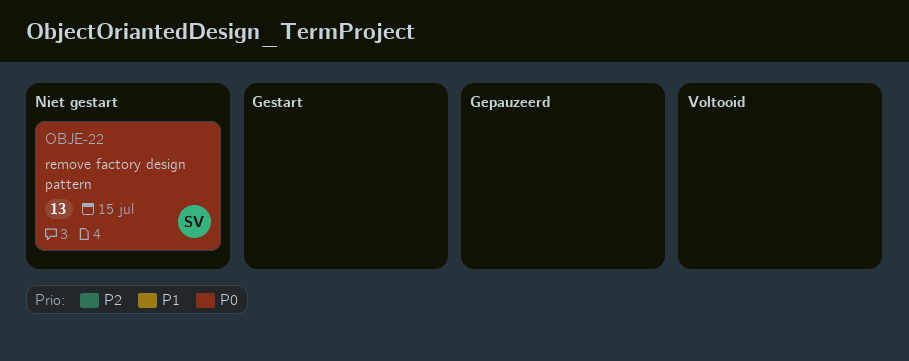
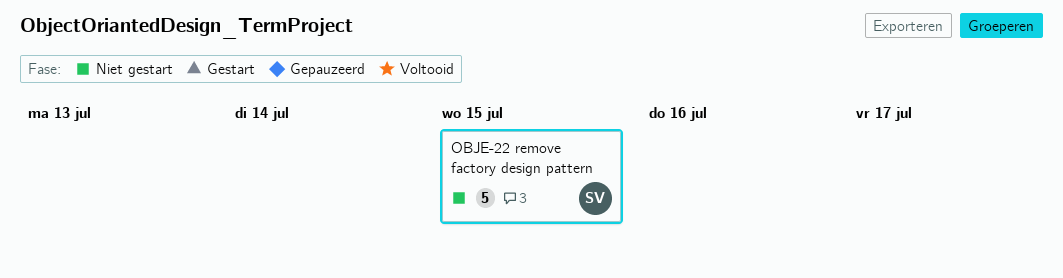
OBJE-22, estimate: 13 -> 5

